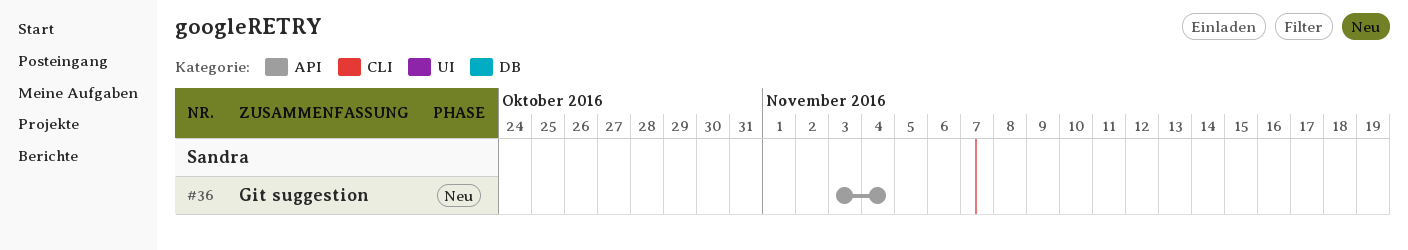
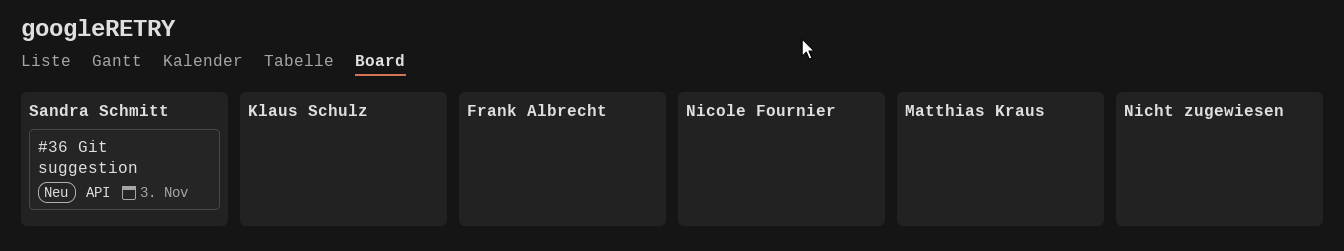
#36, due: Nov 4 -> Nov 3

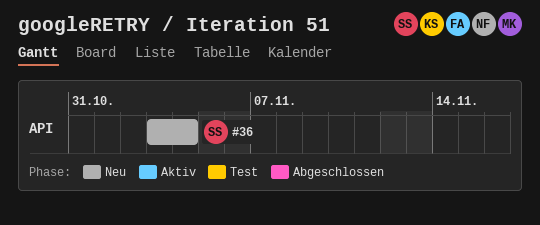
#36, due: Nov 3 -> Nov 4

